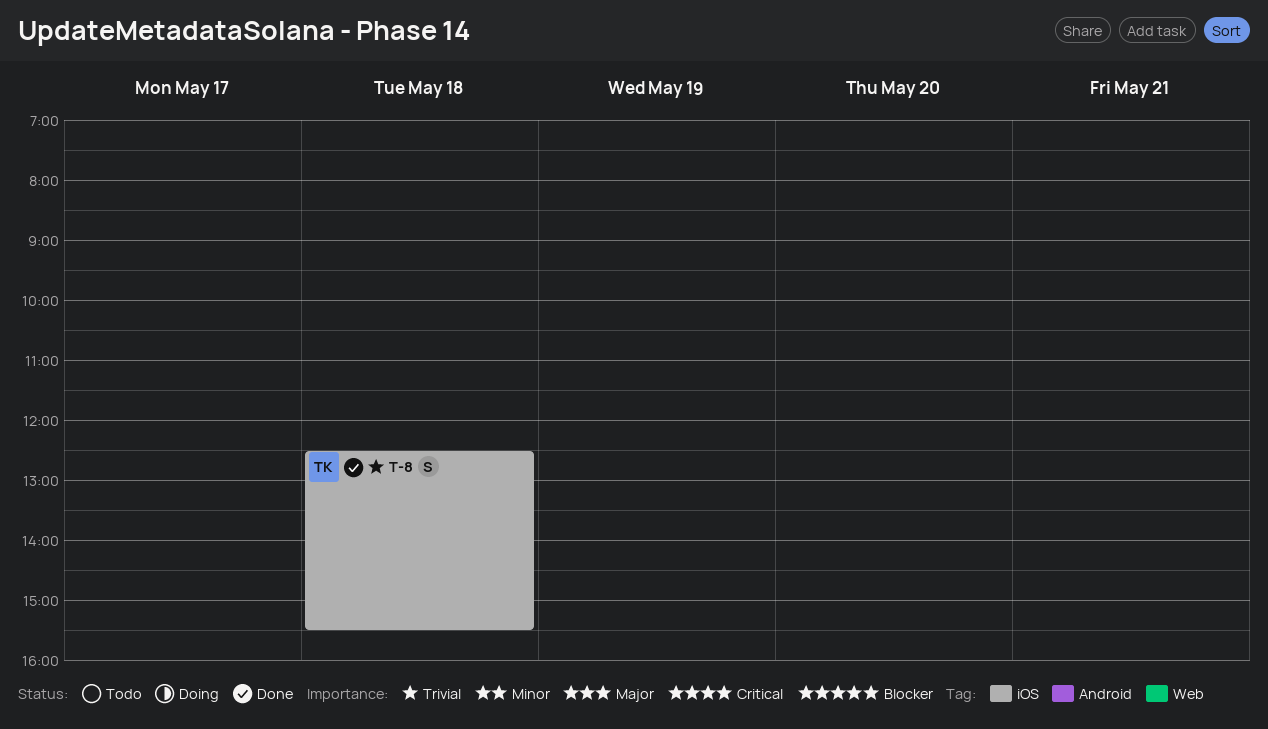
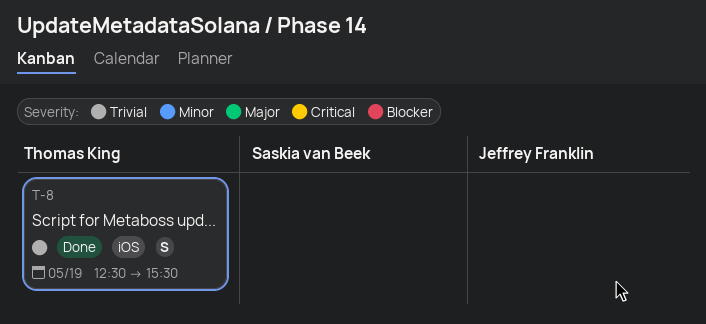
T-8, day: May 18 -> May 19

